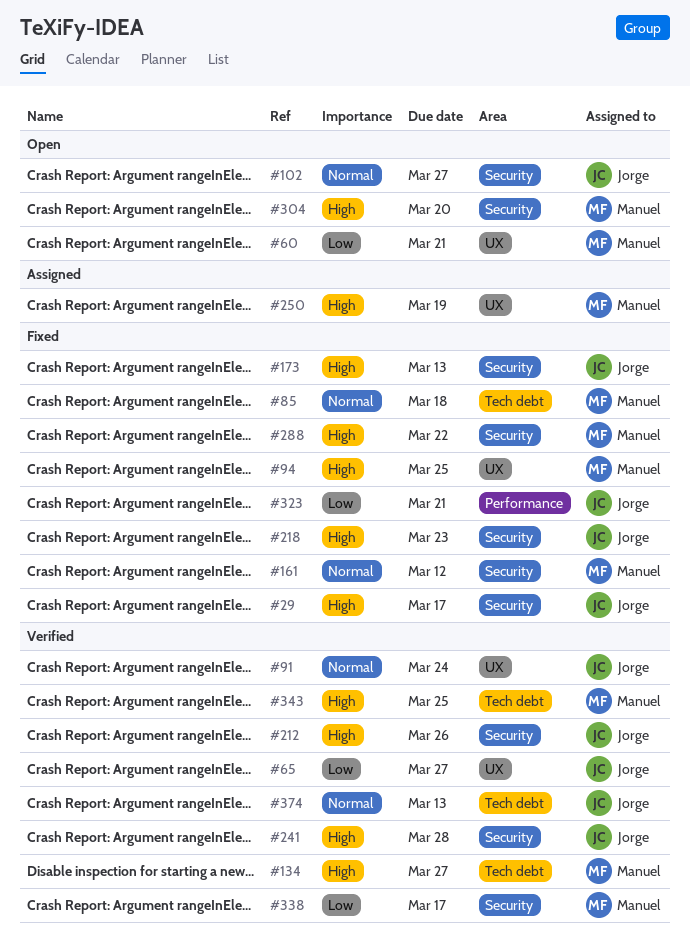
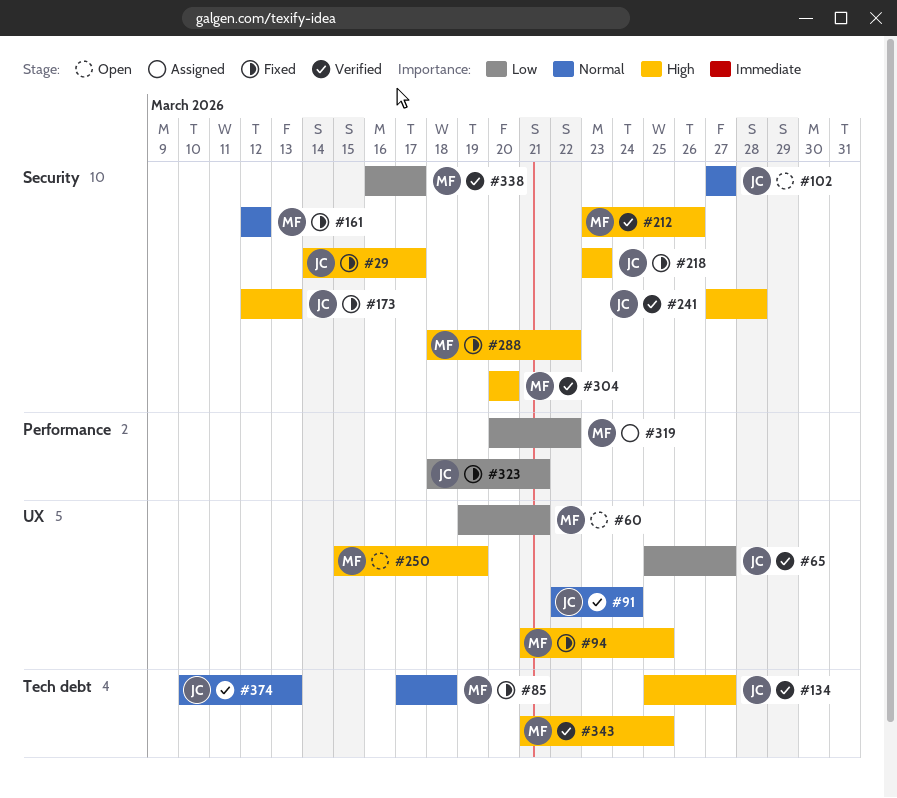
#134, owner: Manuel -> Jorge
#212, owner: Jorge -> Manuel
#250, status: Assigned -> Open
#304, status: Open -> Verified
#319: none -> present

